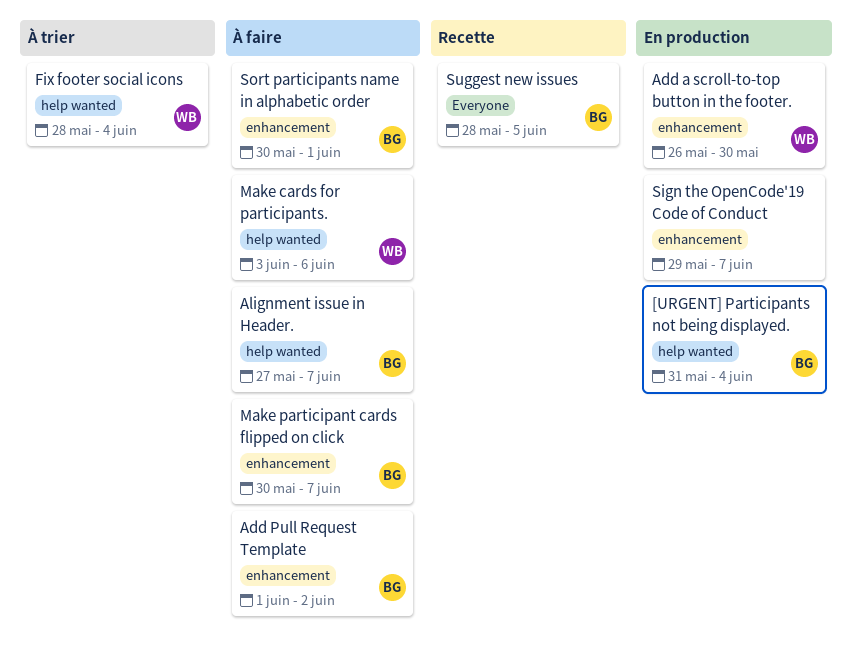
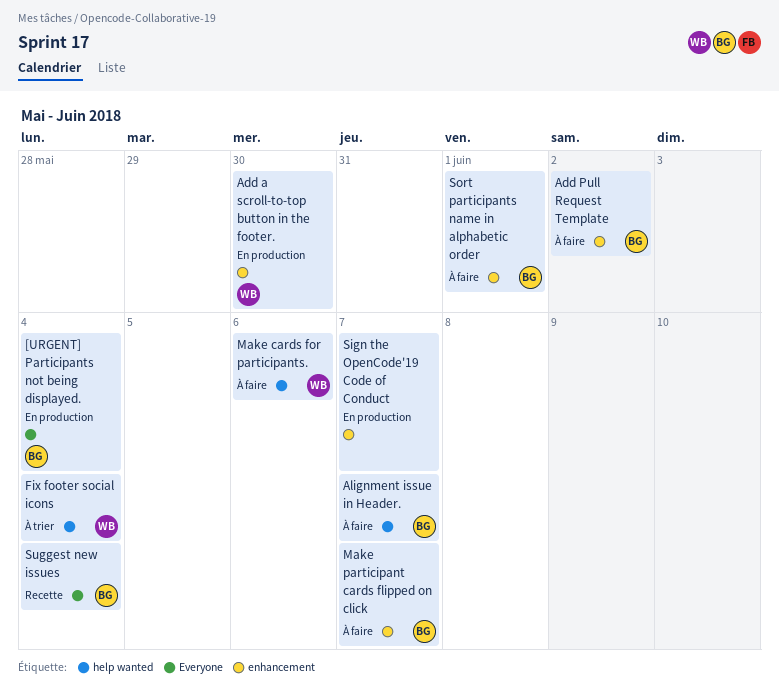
[URGENT] Participants not being displayed., label: help wanted -> Everyone
Suggest new issues, due: Jun 5 -> Jun 4

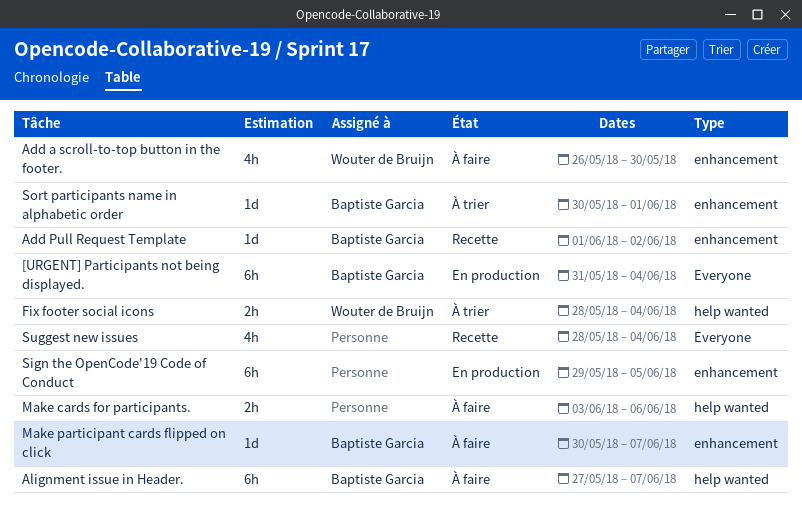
Add a scroll-to-top button in the footer., status: En production -> À faire
Add Pull Request Template, status: À faire -> Recette
Make cards for participants., owner: Wouter de Bruijn -> none
Sign the OpenCode'19 Code of Conduct, due: Jun 7 -> Jun 5
Sort participants name in alphabetic order, status: À faire -> À trier
Suggest new issues, owner: Baptiste Garcia -> none

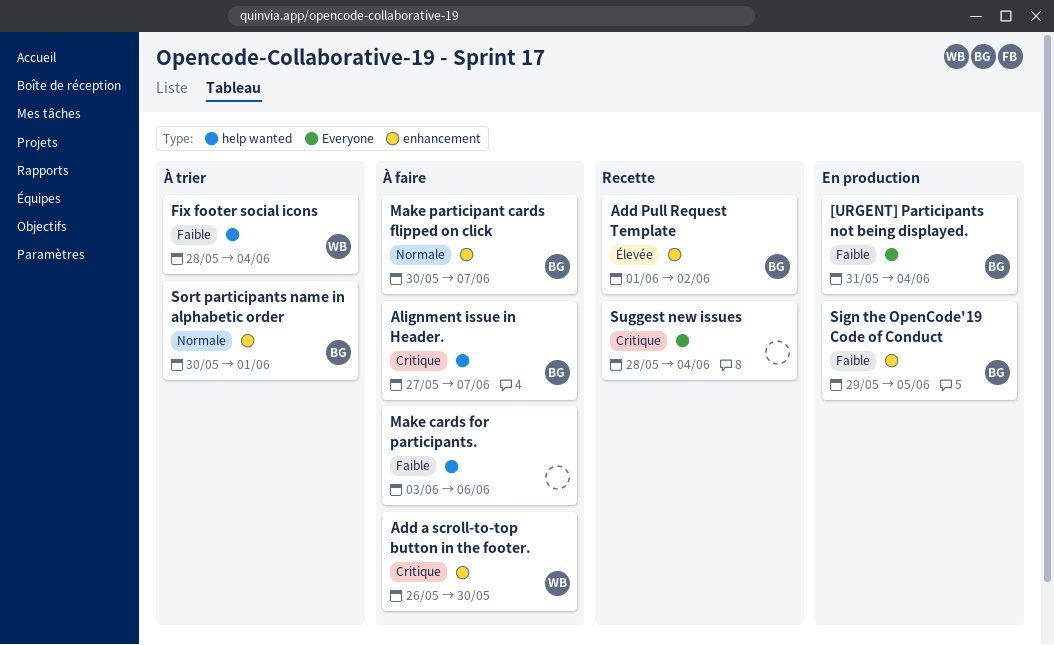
Sign the OpenCode'19 Code of Conduct, owner: none -> Baptiste Garcia

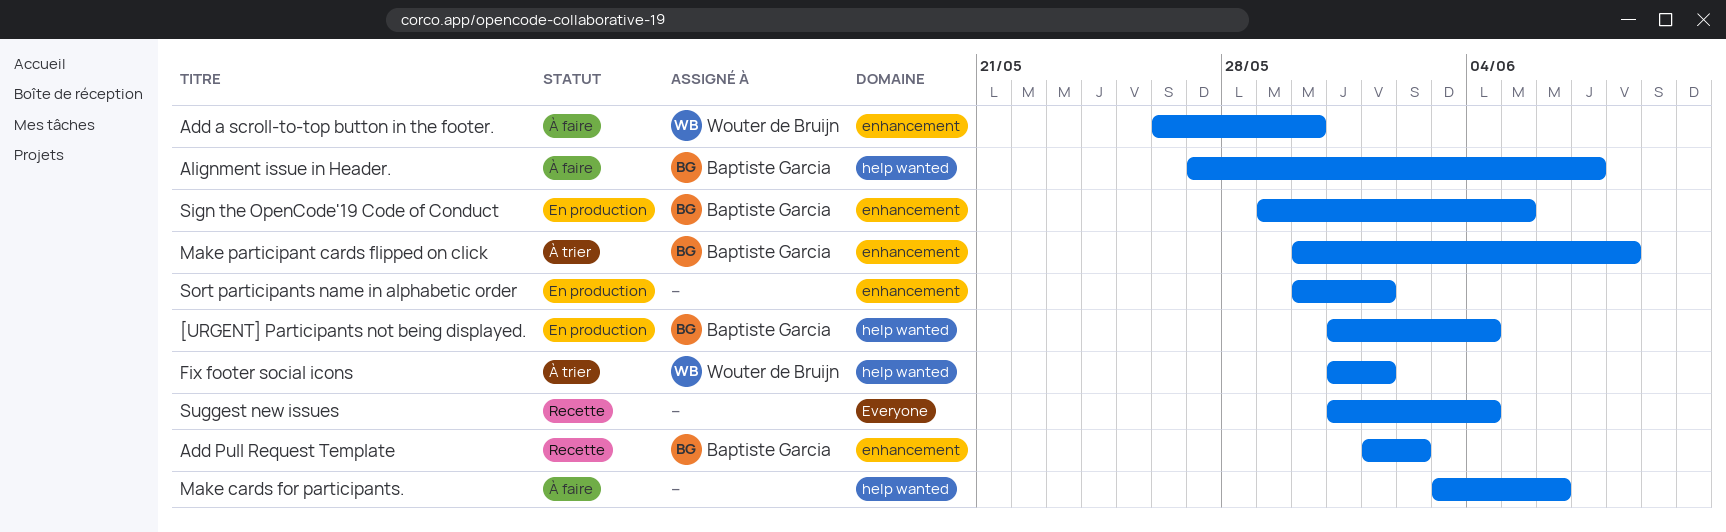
[URGENT] Participants not being displayed., label: Everyone -> help wanted
Fix footer social icons, start: May 28 -> May 31
Fix footer social icons, due: Jun 4 -> Jun 1
Make participant cards flipped on click, status: À faire -> À trier
Make participant cards flipped on click, due: Jun 7 -> Jun 8
Sort participants name in alphabetic order, status: À trier -> En production
Sort participants name in alphabetic order, owner: Baptiste Garcia -> none
Suggest new issues, start: May 28 -> May 31

